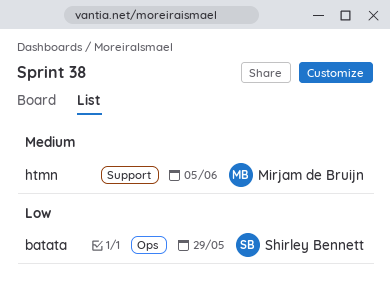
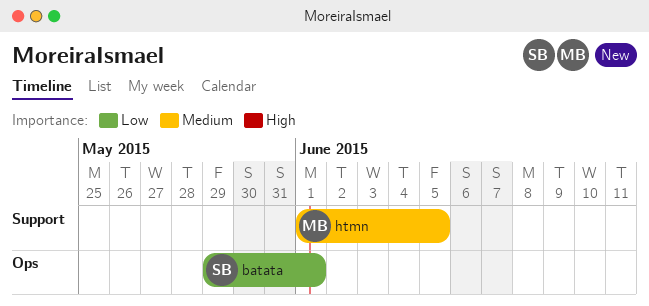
batata, due: May 29 -> Jun 1

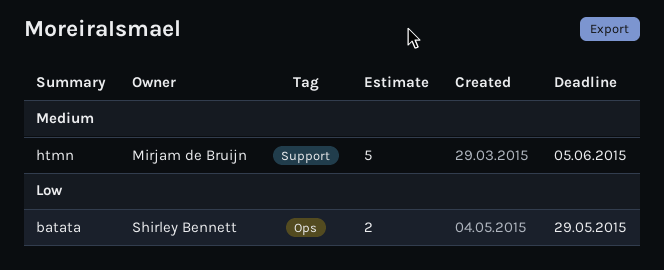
batata, due: Jun 1 -> May 29

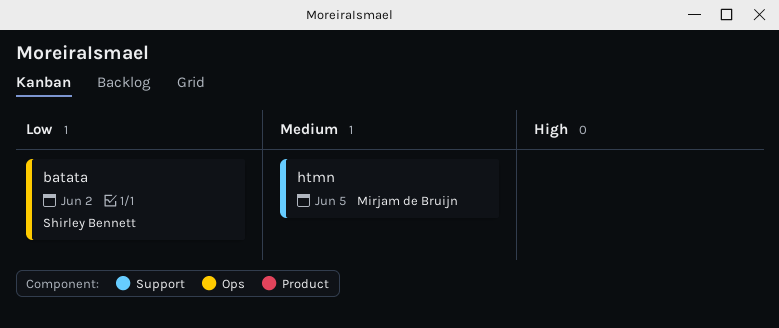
batata, due: May 29 -> Jun 2

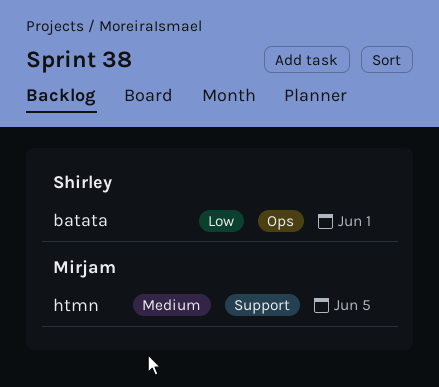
batata, due: Jun 2 -> Jun 1

